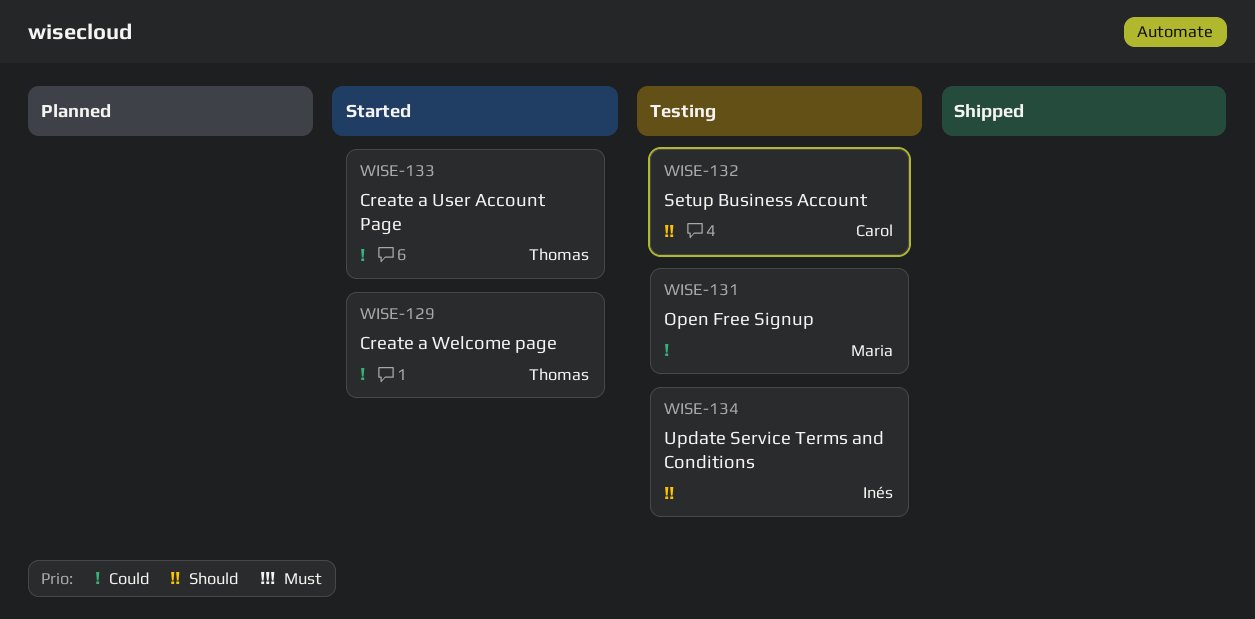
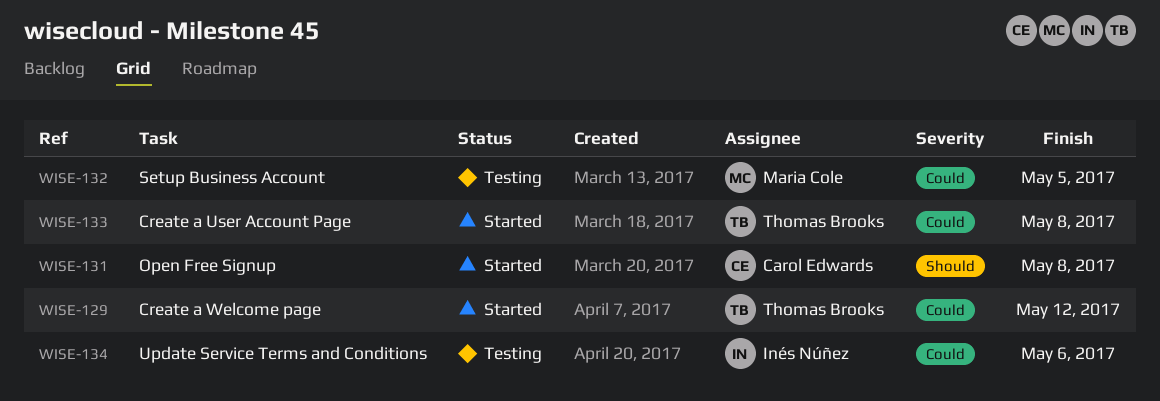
WISE-131, status: Testing -> Started
WISE-131, owner: Maria Cole -> Carol Edwards
WISE-131, priority: Could -> Should
WISE-132, owner: Carol Edwards -> Maria Cole
WISE-132, priority: Should -> Could
WISE-134, priority: Should -> Could

